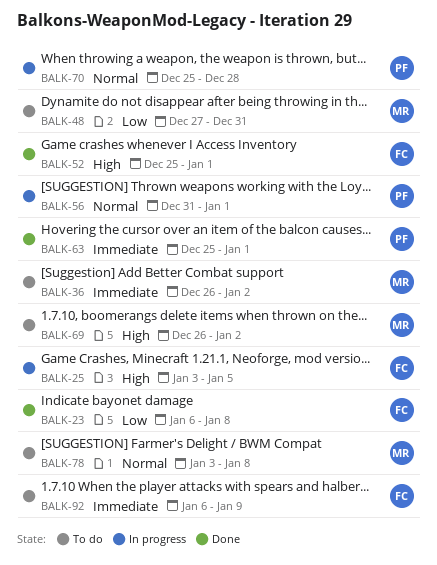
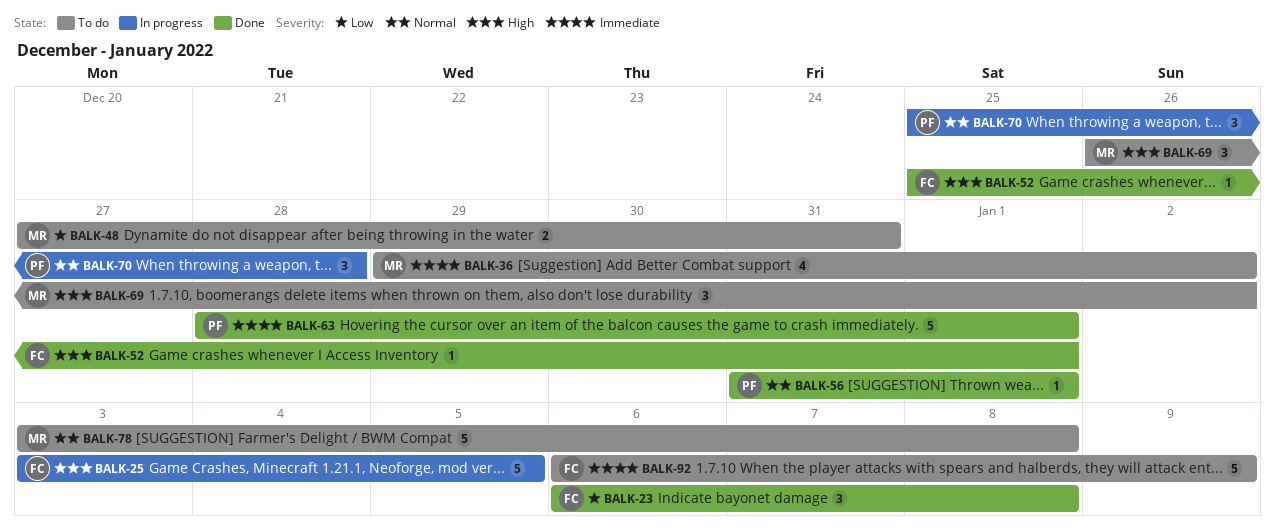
BALK-36, start: Dec 26 -> Dec 29
BALK-56, status: In progress -> Done
BALK-63, start: Dec 25 -> Dec 28

